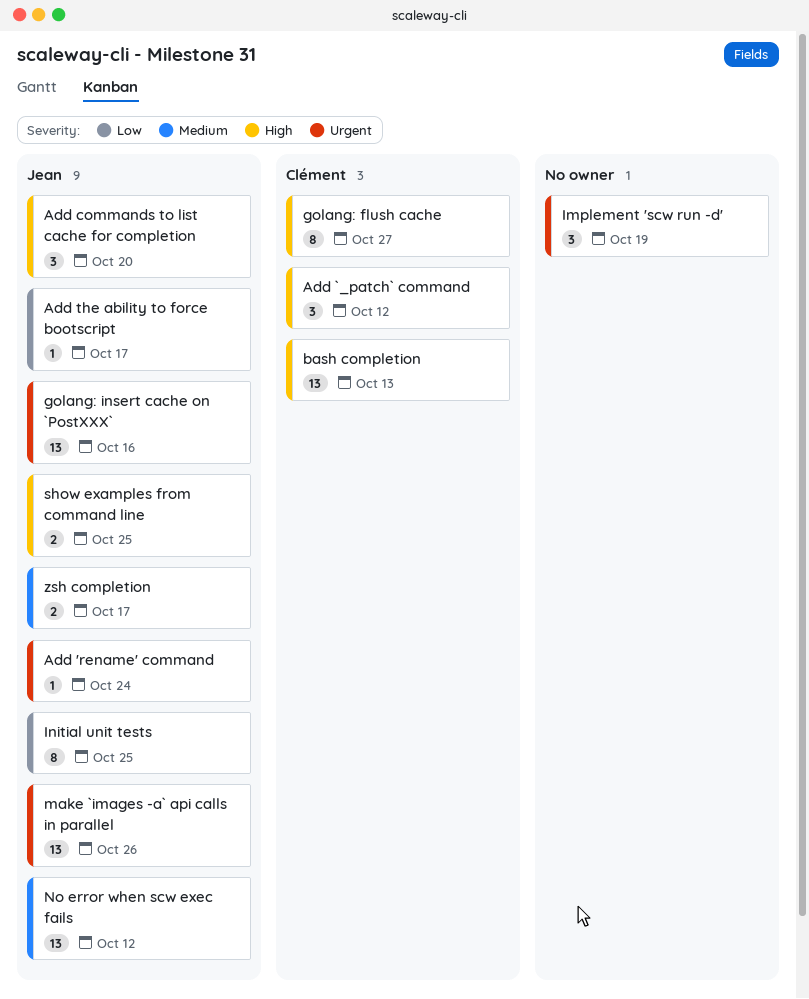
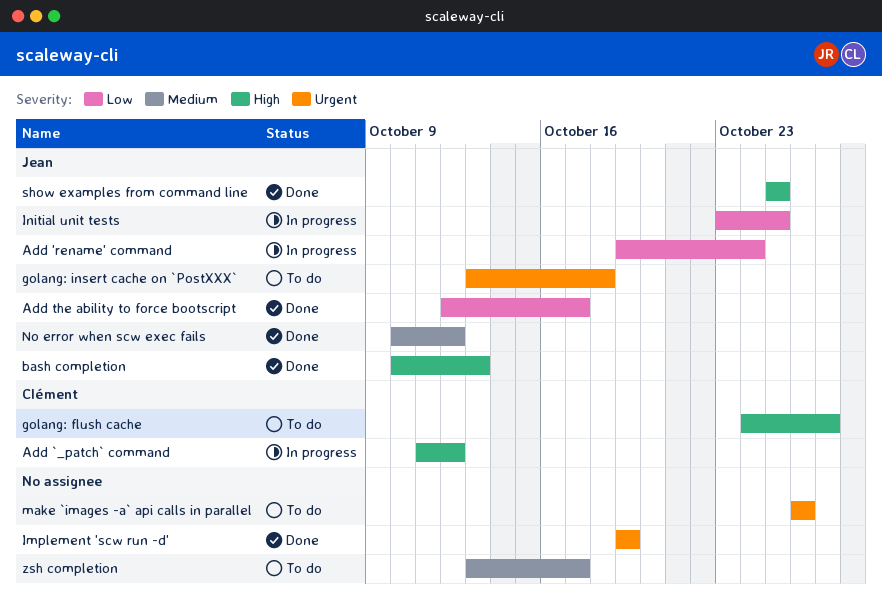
Add 'rename' command, priority: Urgent -> Low
Add commands to list cache for completion: present -> none
bash completion, owner: Clément -> Jean
golang: insert cache on `PostXXX`, due: Oct 16 -> Oct 18
make `images -a` api calls in parallel, owner: Jean -> none
zsh completion, owner: Jean -> none

